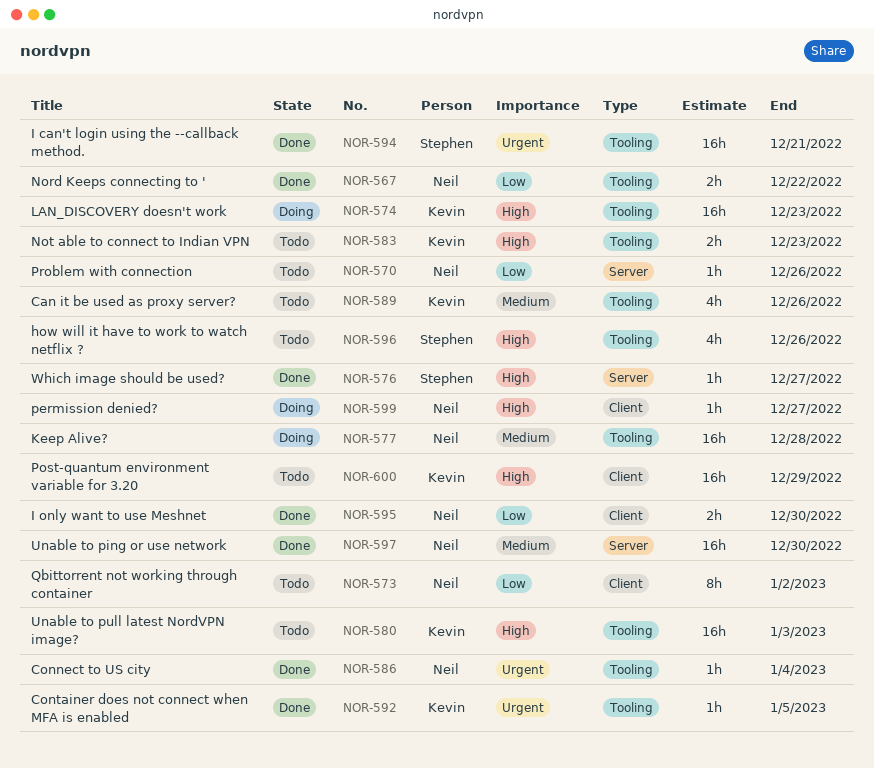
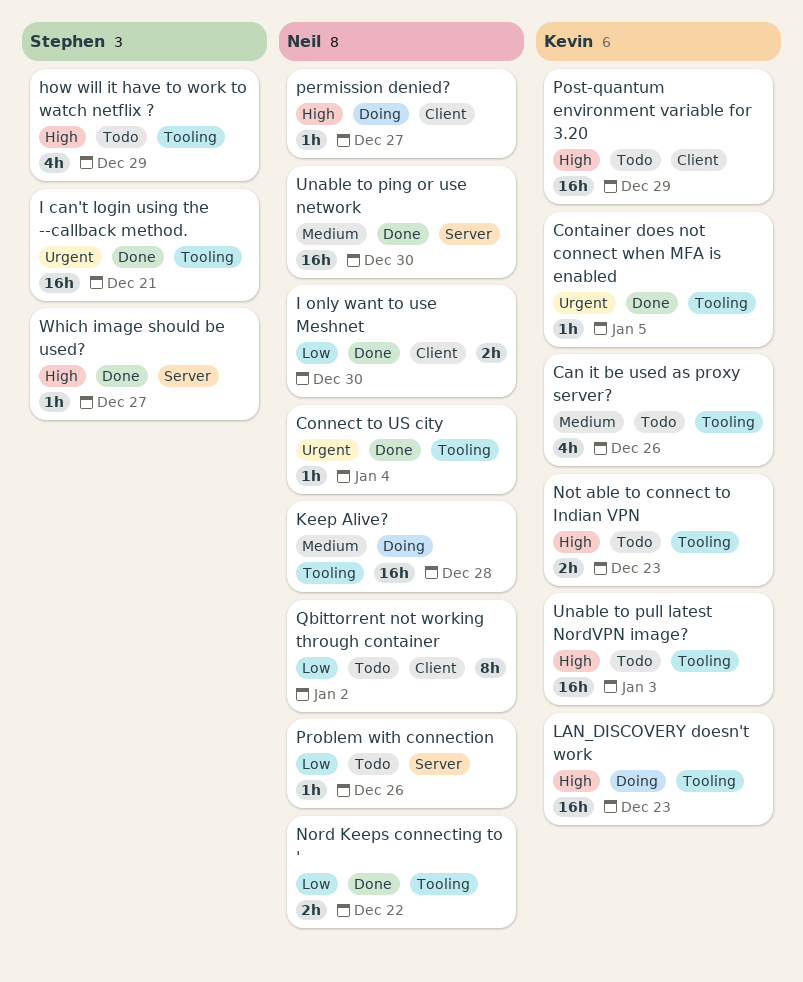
how will it have to work to watch netflix ?, due: Dec 26 -> Dec 29

